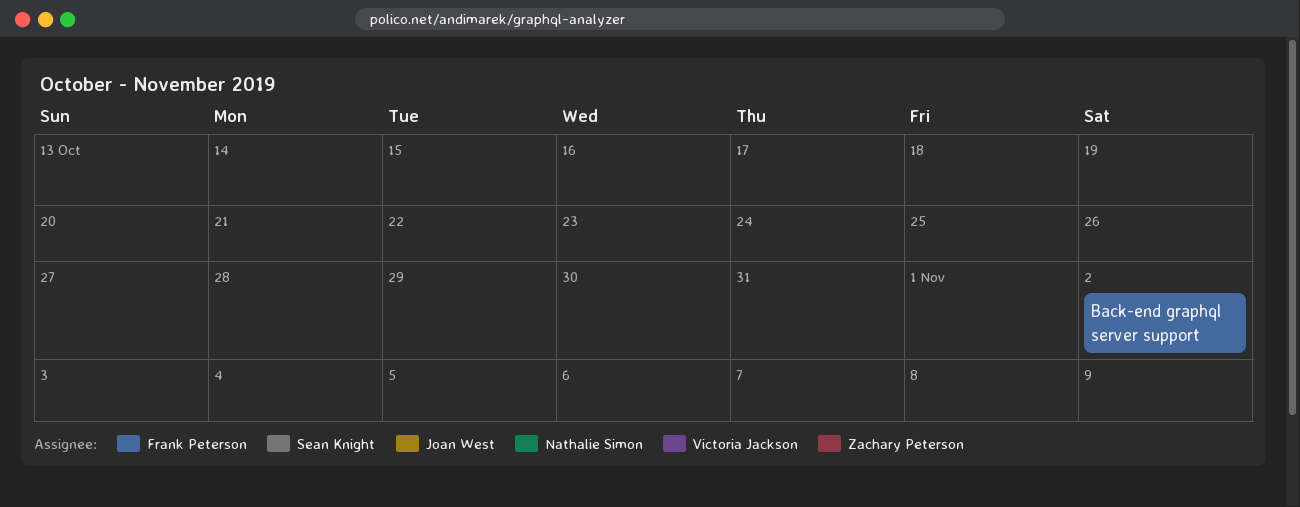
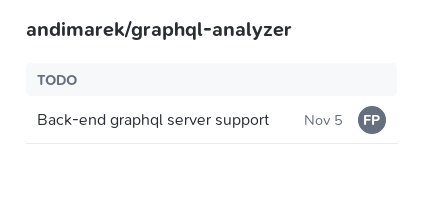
Back-end graphql server support, due: Nov 2 -> Nov 5

